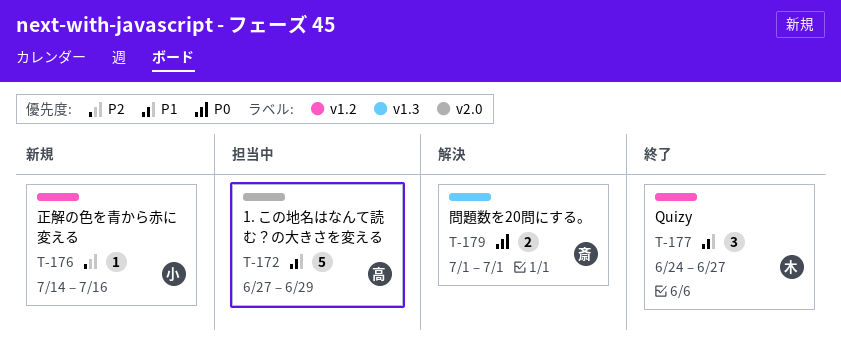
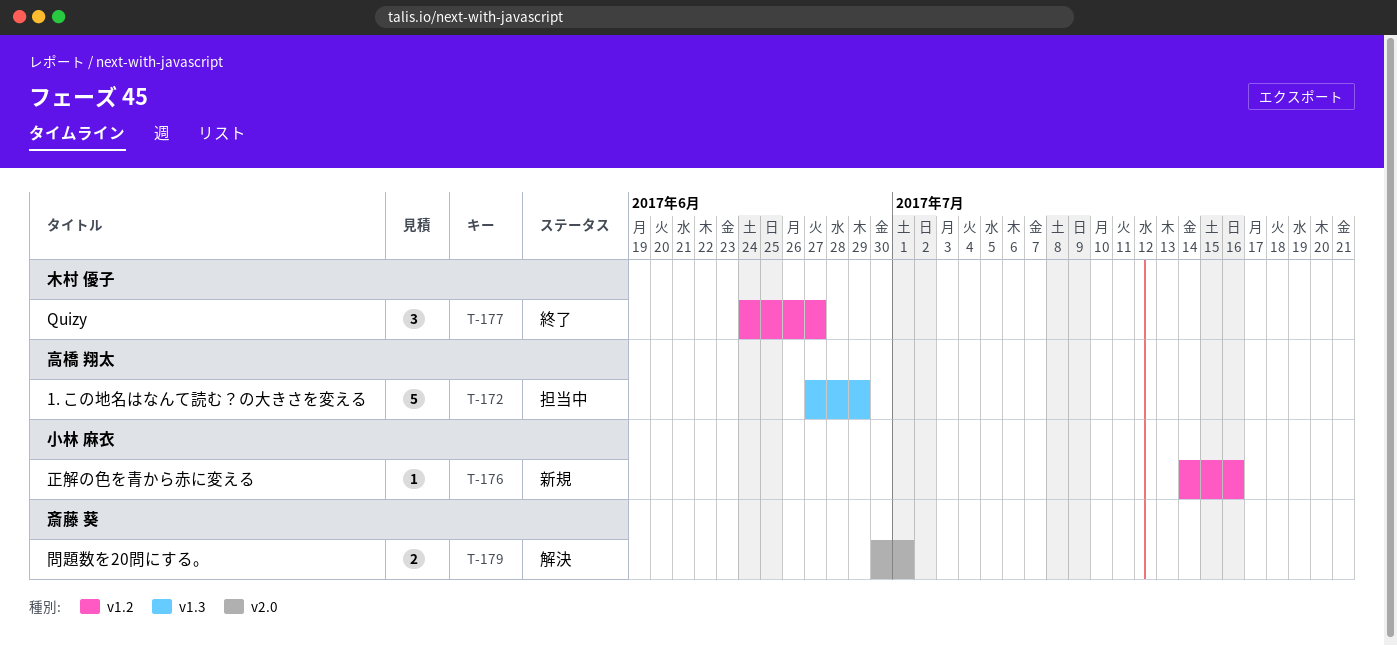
T-172, label: v2.0 -> v1.3
T-179, label: v1.3 -> v2.0
T-179, start: Jul 1 -> Jun 30

